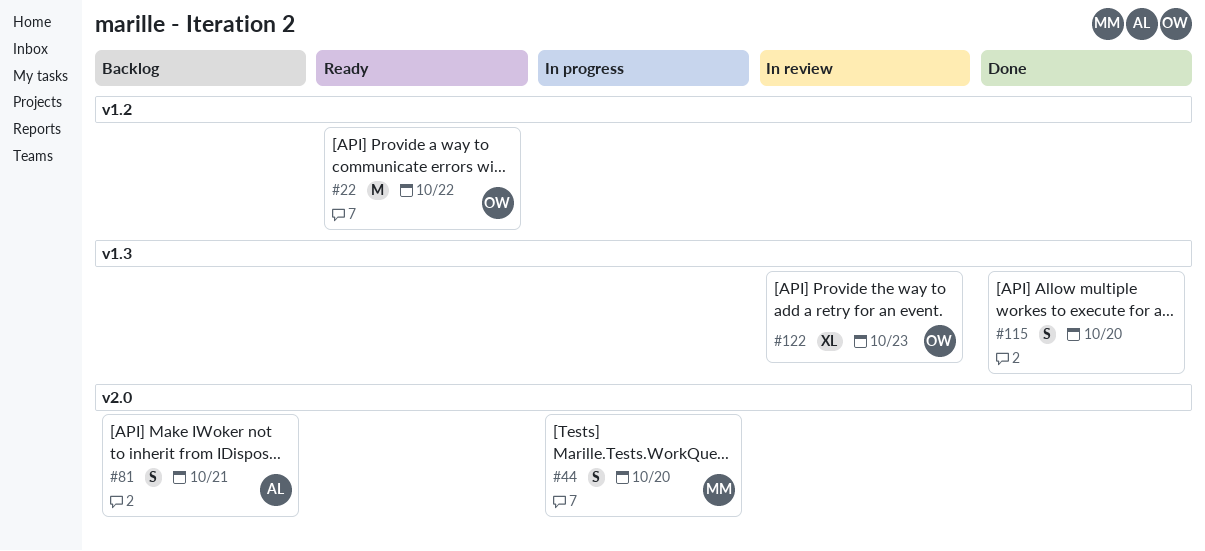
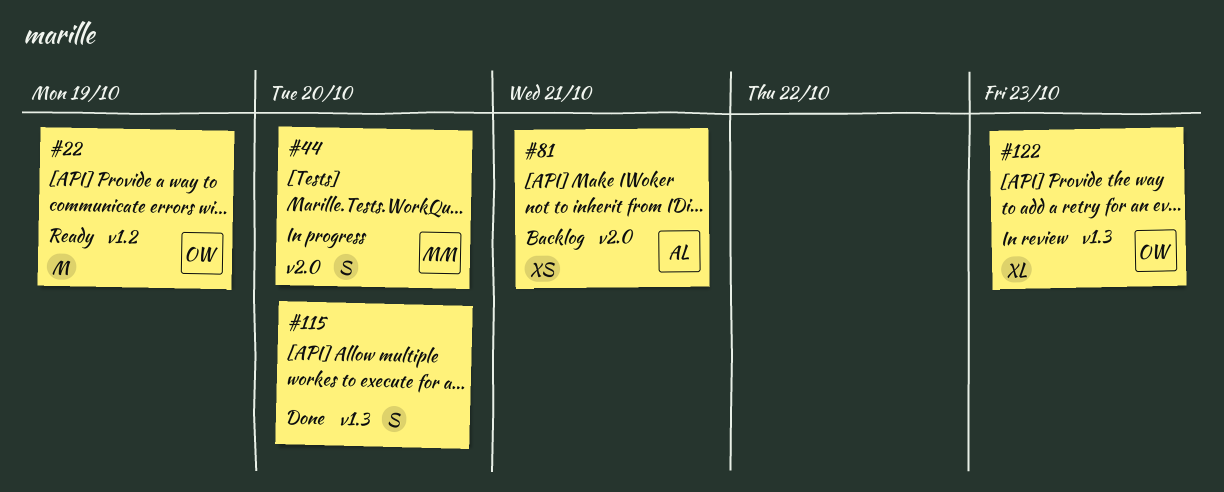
#22, due: Oct 22 -> Oct 19
#81, estimate: S -> XS

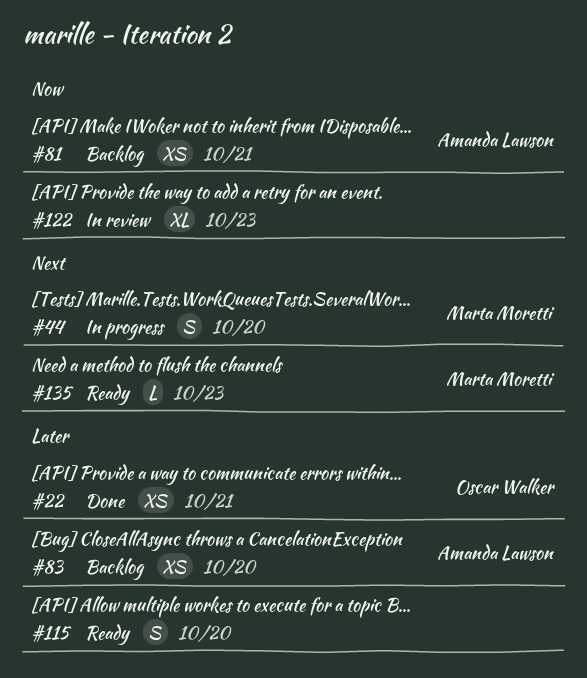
#22, status: Ready -> Done
#22, estimate: M -> XS
#22, due: Oct 19 -> Oct 21
#83: none -> present
#115, status: Done -> Ready
#122, owner: Oscar Walker -> none
#135: none -> present

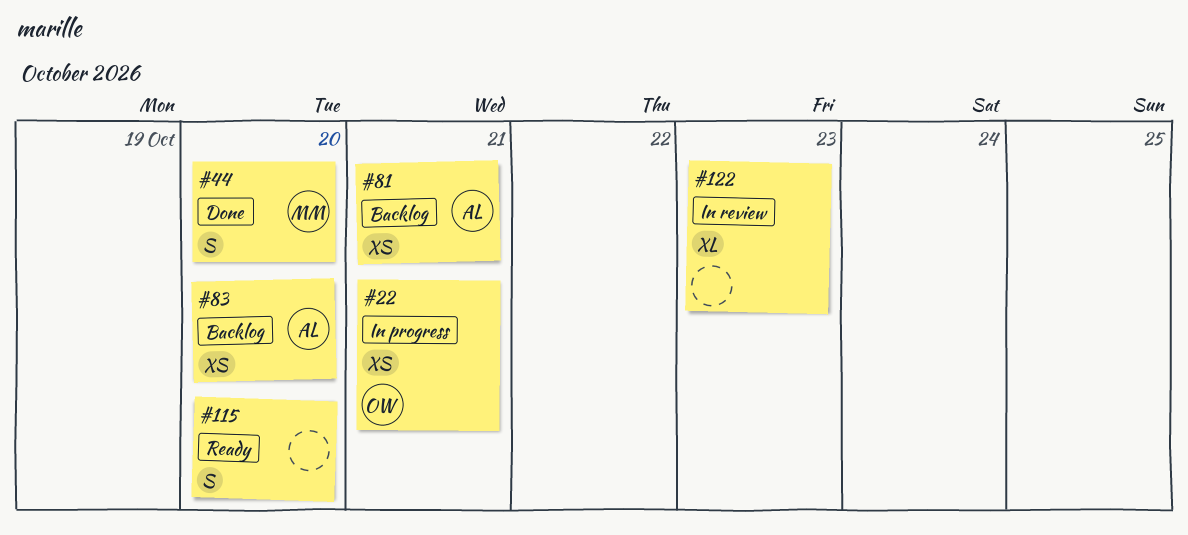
#22, status: Done -> In progress
#44, status: In progress -> Done
#135: present -> none

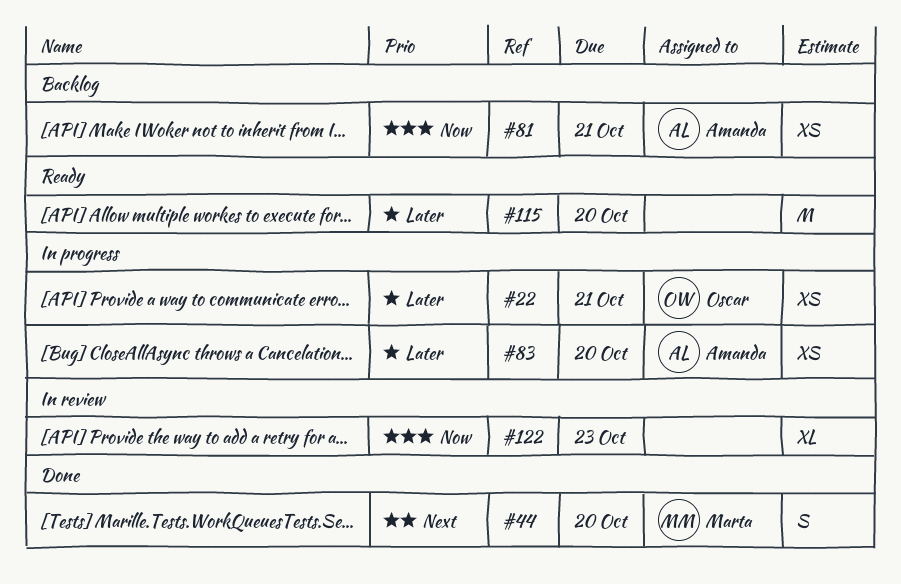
#83, status: Backlog -> In progress
#115, estimate: S -> M

